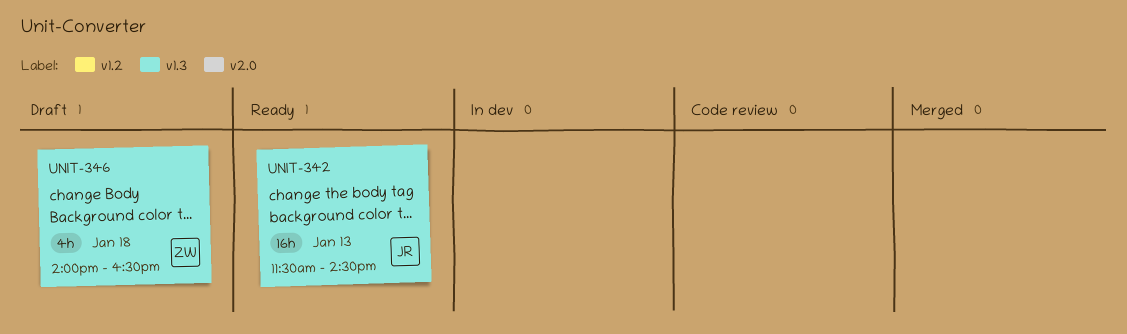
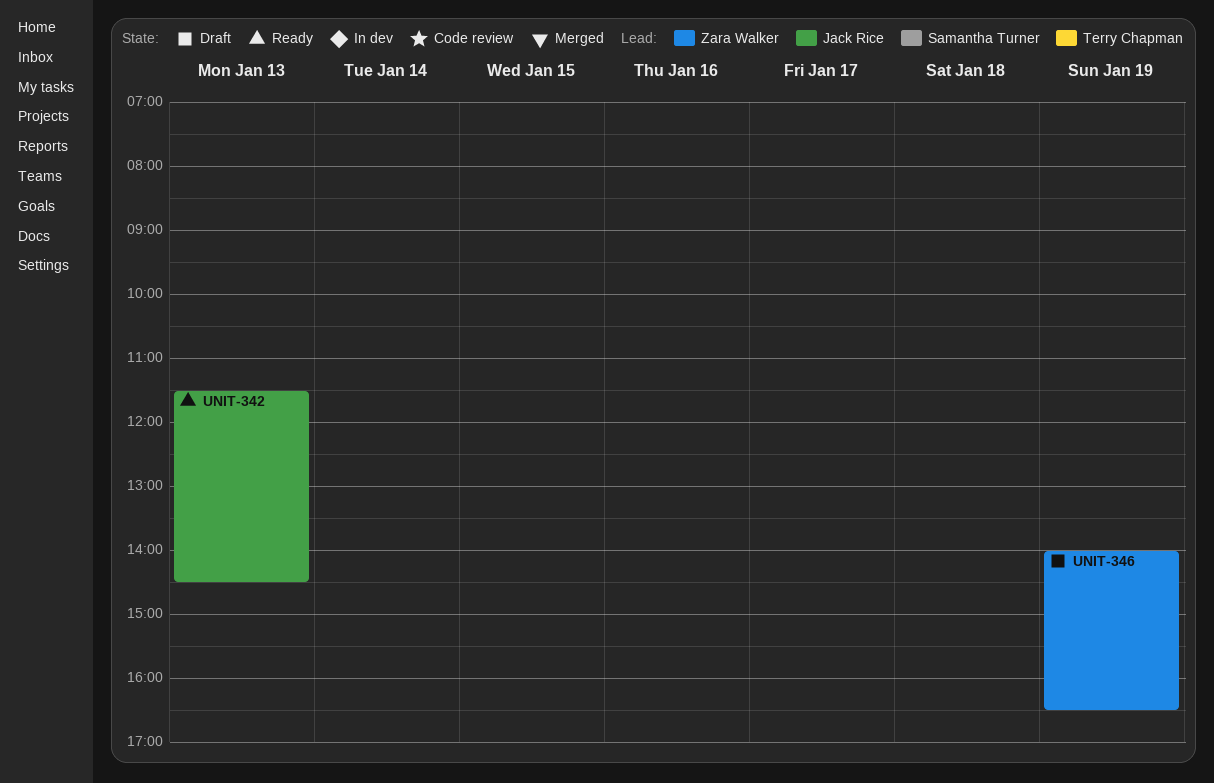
UNIT-346, day: Jan 18 -> Jan 19

